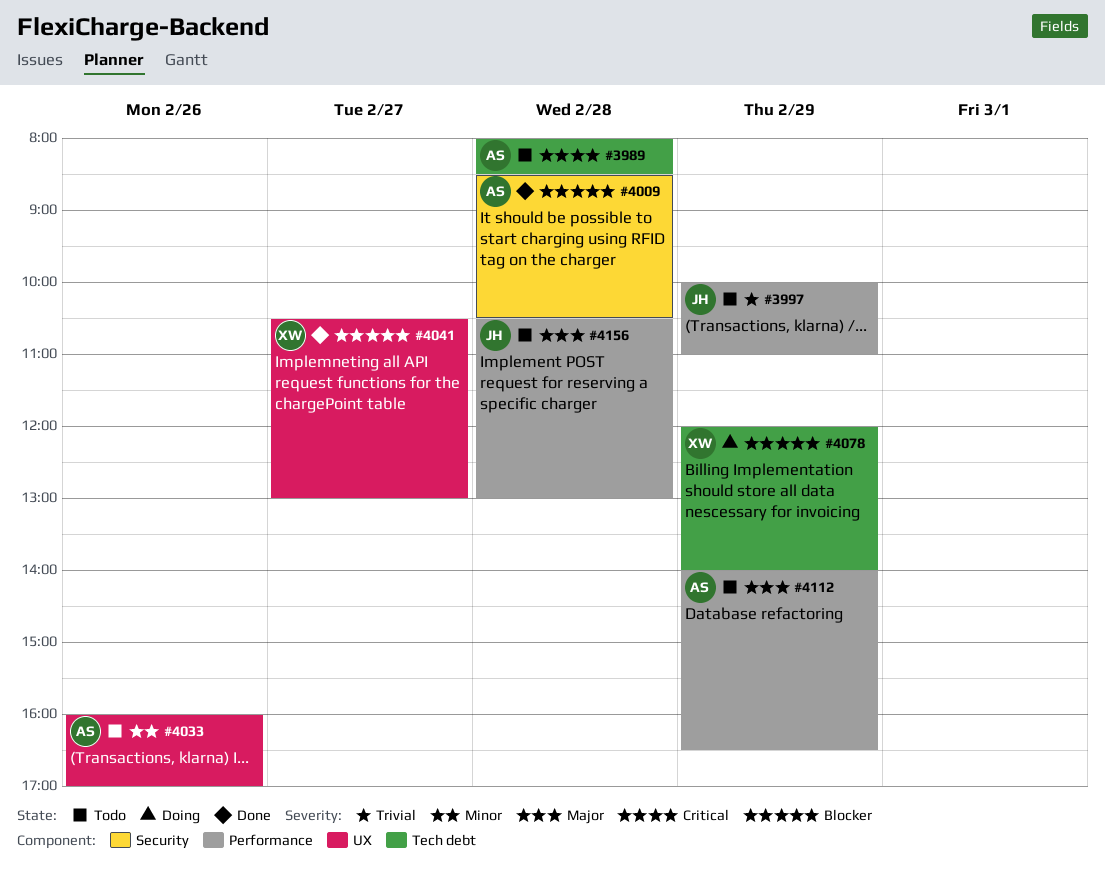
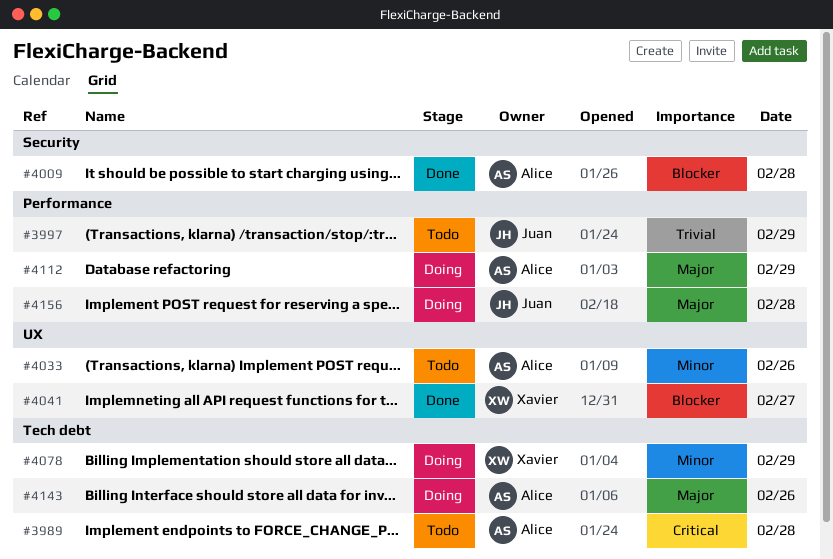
#4078, priority: Blocker -> Minor
#4112, status: Todo -> Doing
#4143: none -> present
#4156, status: Todo -> Doing

